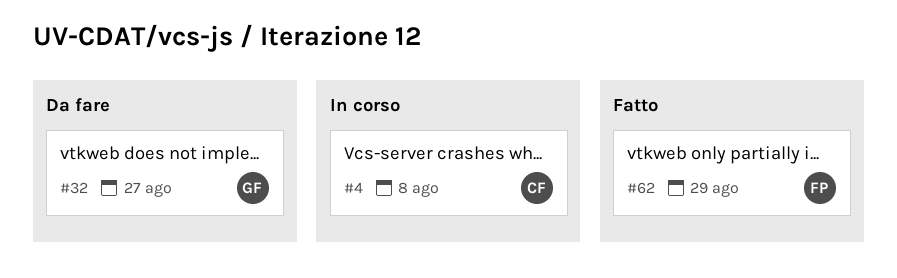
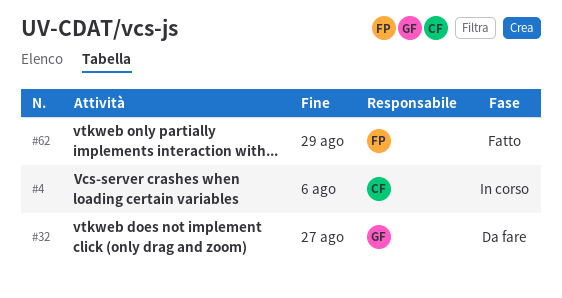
#4, due: Aug 8 -> Aug 6

